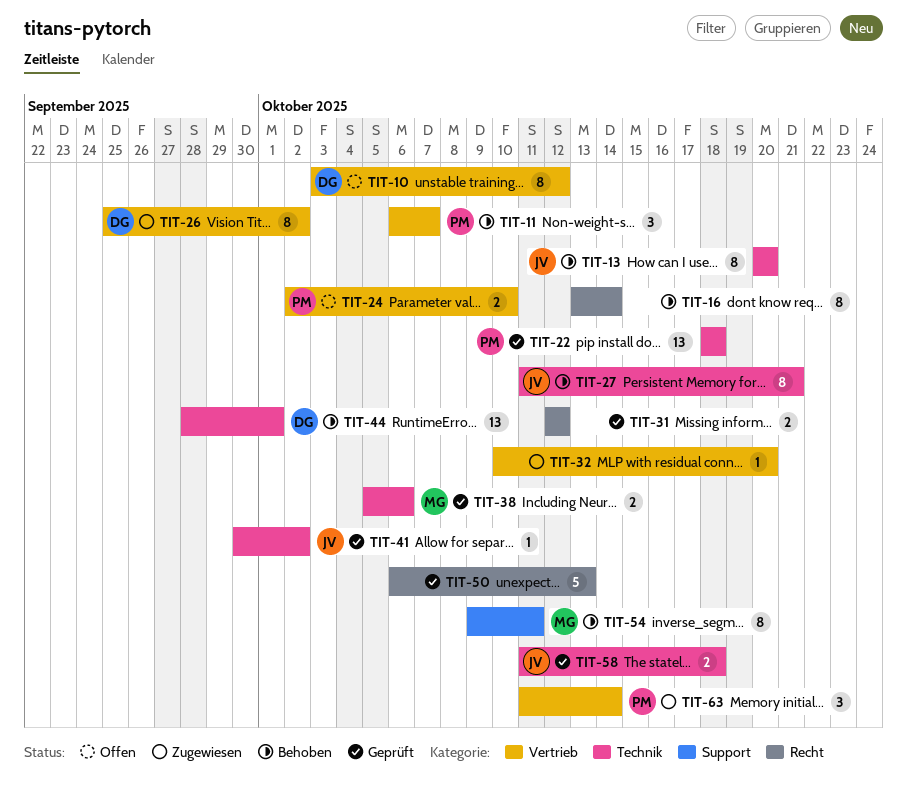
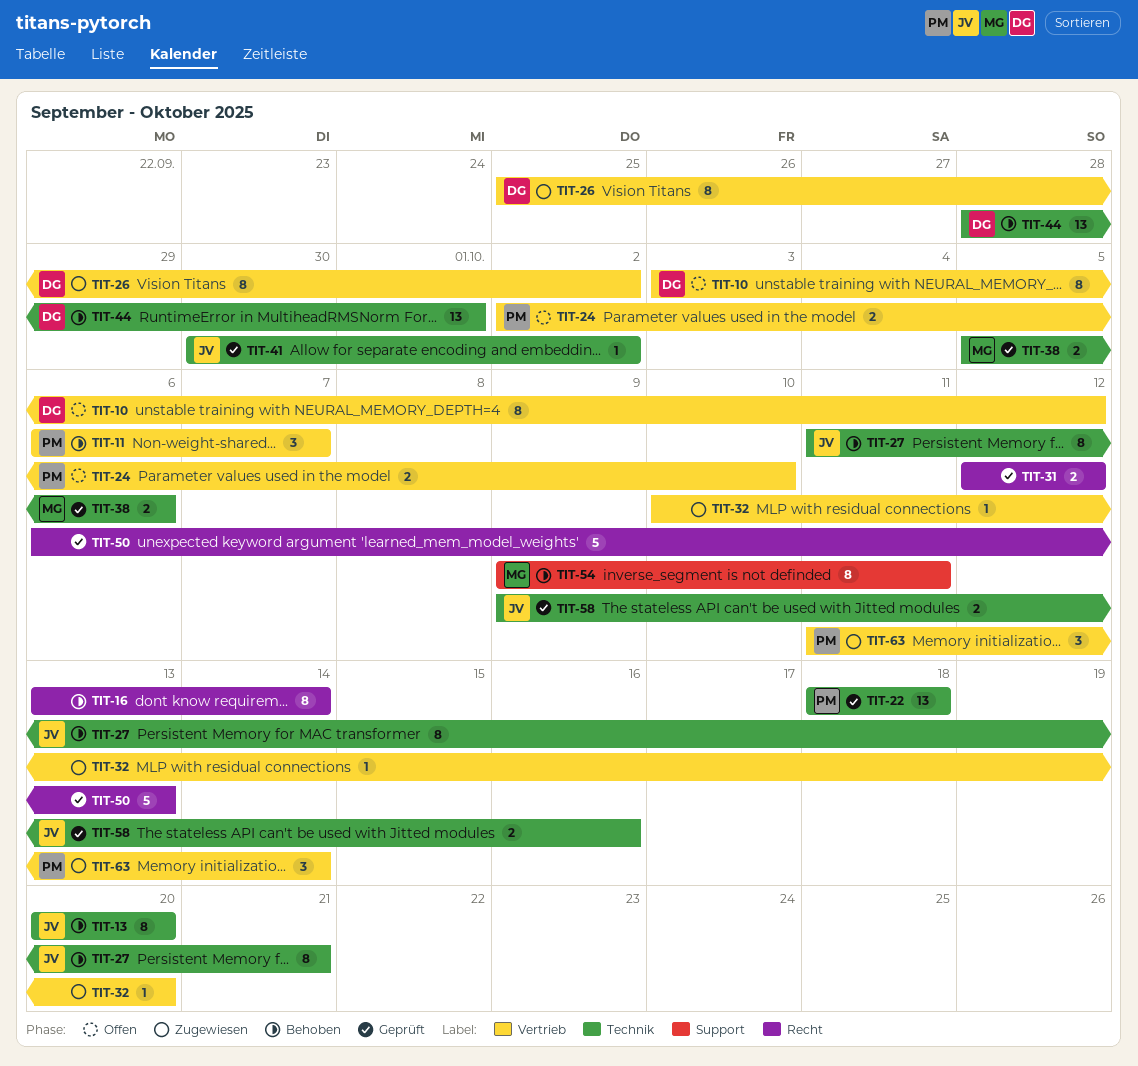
TIT-58, start: Oct 11 -> Oct 9
TIT-58, due: Oct 18 -> Oct 16

